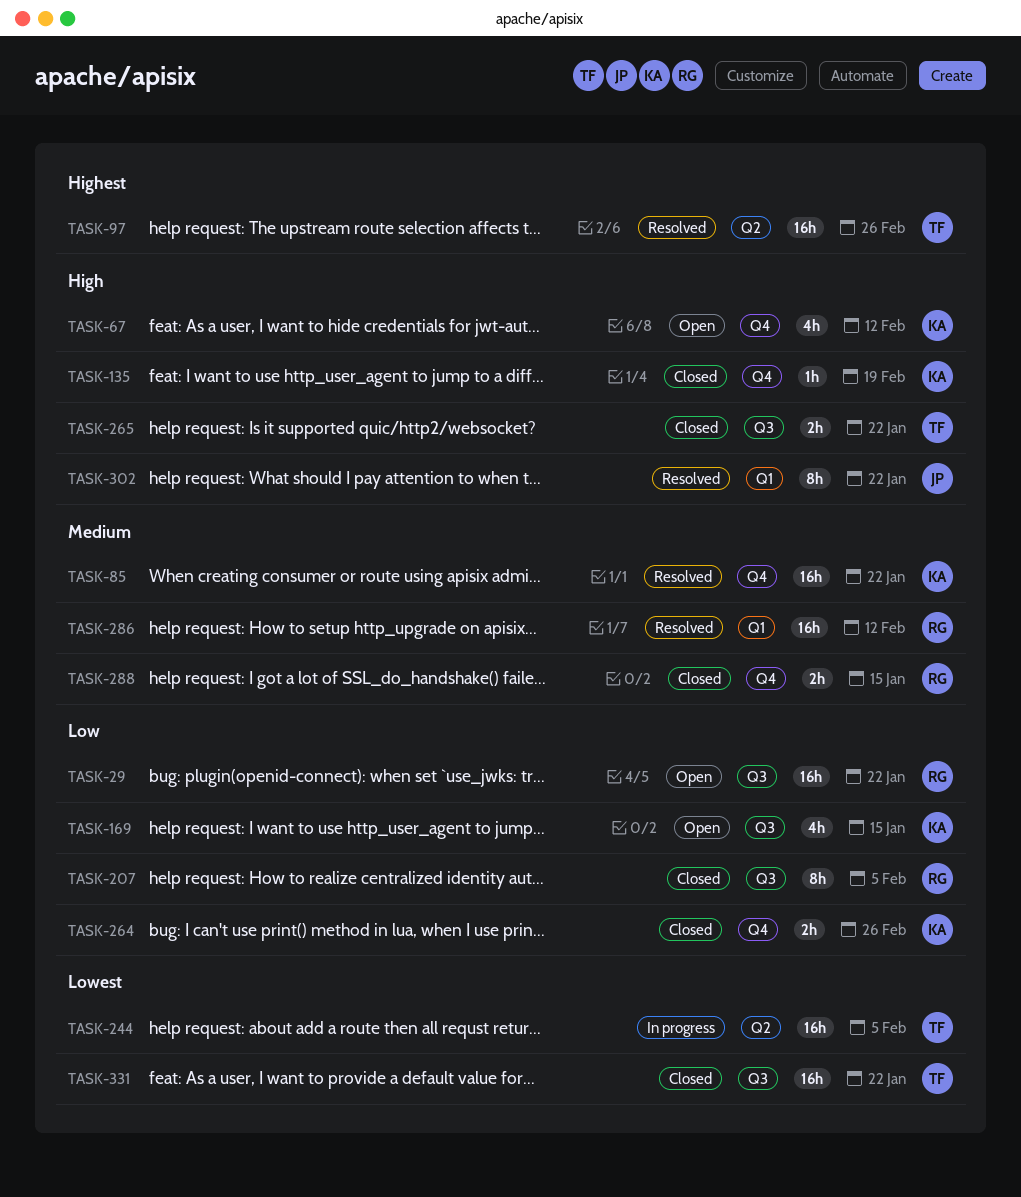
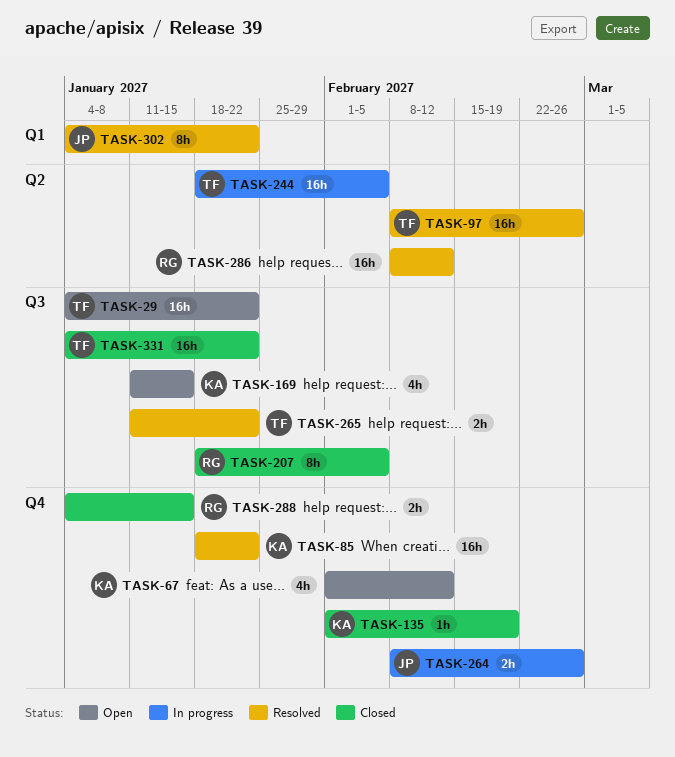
TASK-29, owner: RG -> TF
TASK-264, status: Closed -> In progress
TASK-264, owner: KA -> JP
TASK-265, status: Closed -> Resolved
TASK-286, label: Q1 -> Q2

